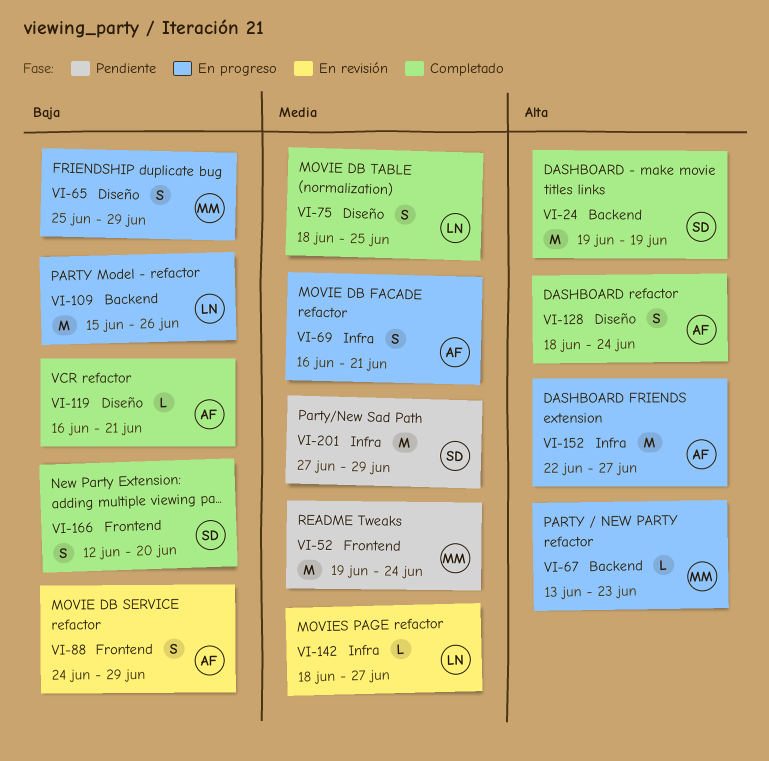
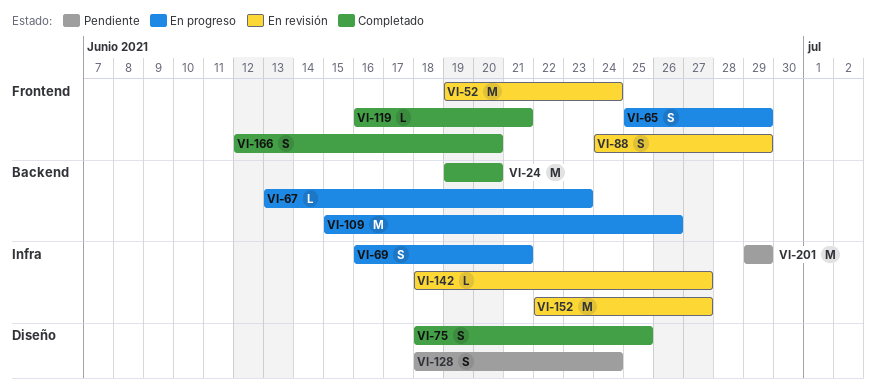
VI-24, due: Jun 19 -> Jun 20
VI-52, status: Pendiente -> En revisión
VI-65, label: Diseño -> Frontend
VI-119, label: Diseño -> Frontend
VI-128, status: Completado -> Pendiente
VI-152, status: En progreso -> En revisión
VI-201, start: Jun 27 -> Jun 29

